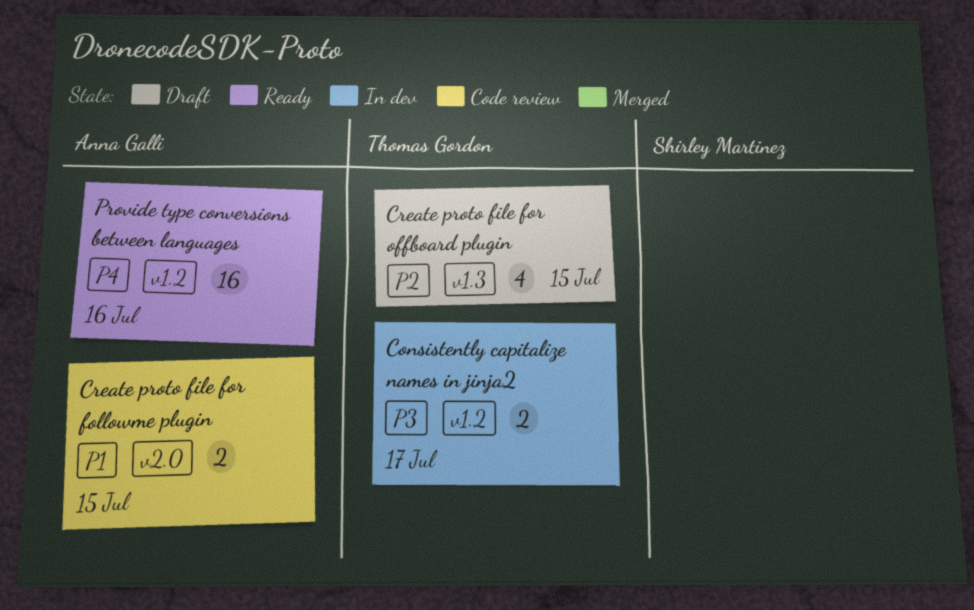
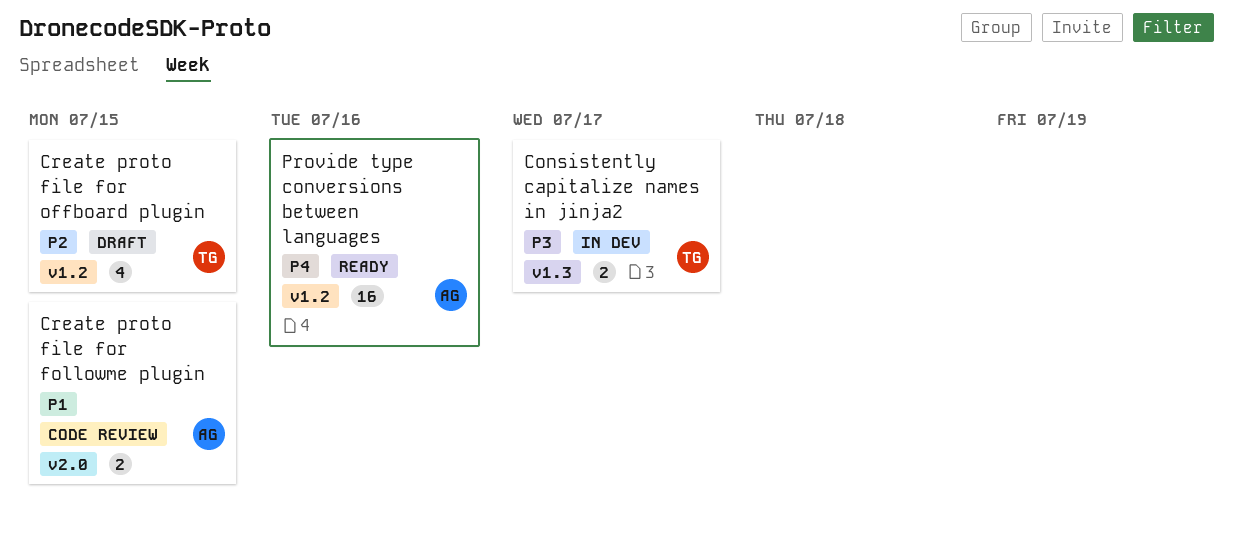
Consistently capitalize names in jinja2, label: v1.2 -> v1.3
Create proto file for offboard plugin, label: v1.3 -> v1.2

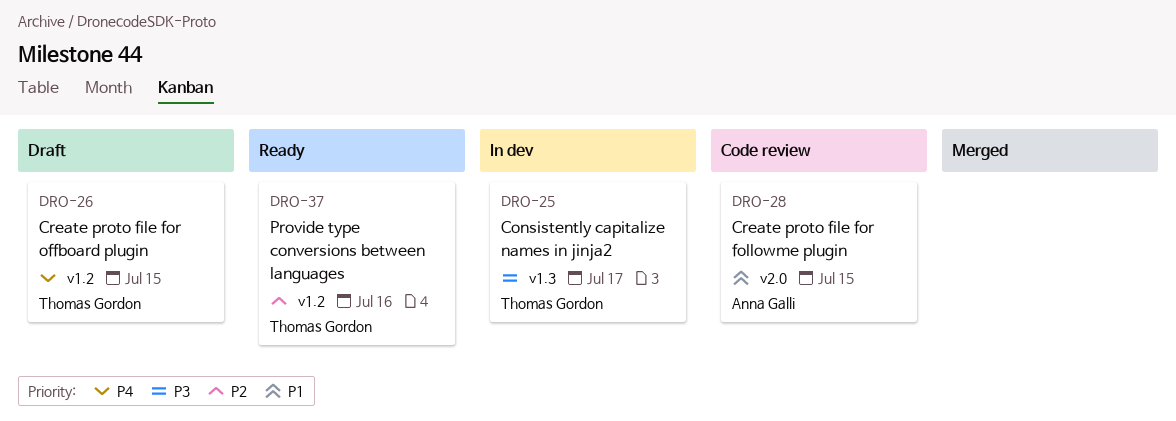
Create proto file for offboard plugin, priority: P2 -> P4
Provide type conversions between languages, owner: Anna Galli -> Thomas Gordon
Provide type conversions between languages, priority: P4 -> P2

